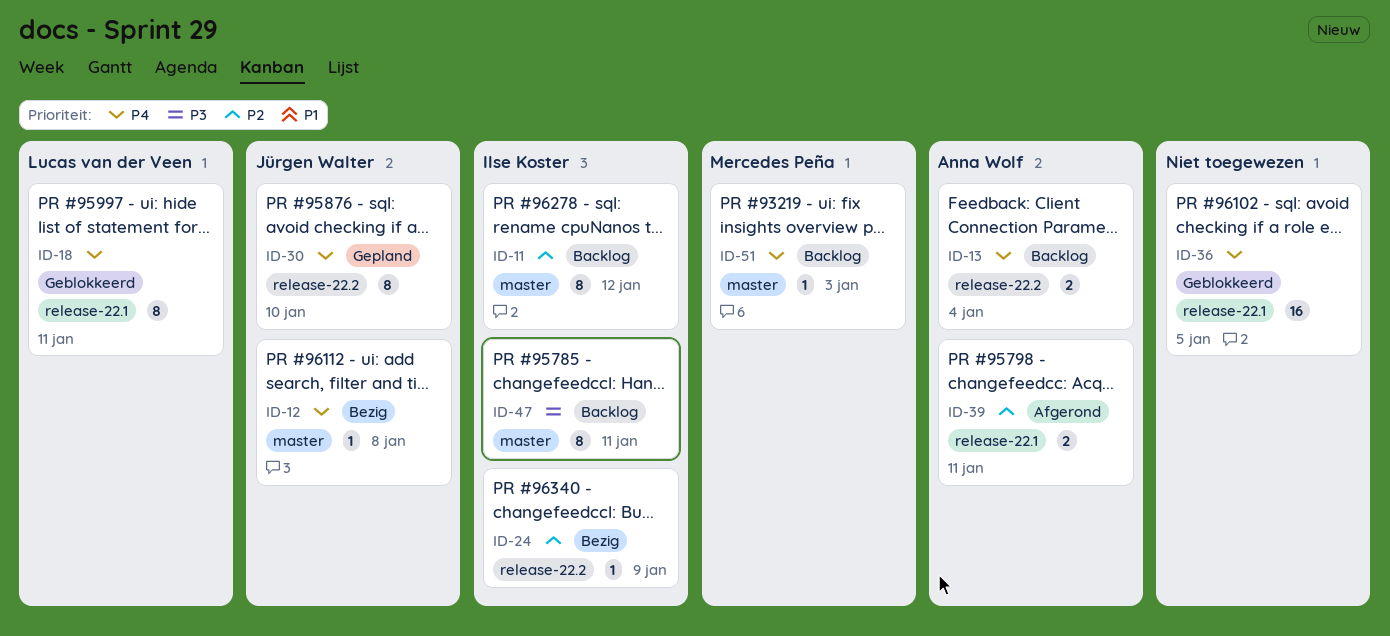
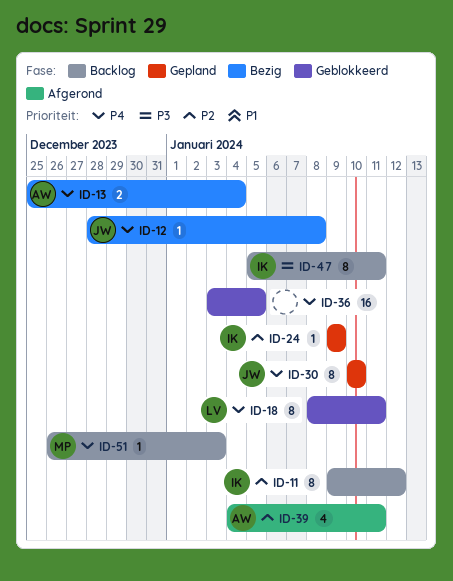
ID-13, status: Backlog -> Bezig
ID-24, status: Bezig -> Gepland
ID-39, estimate: 2 -> 4

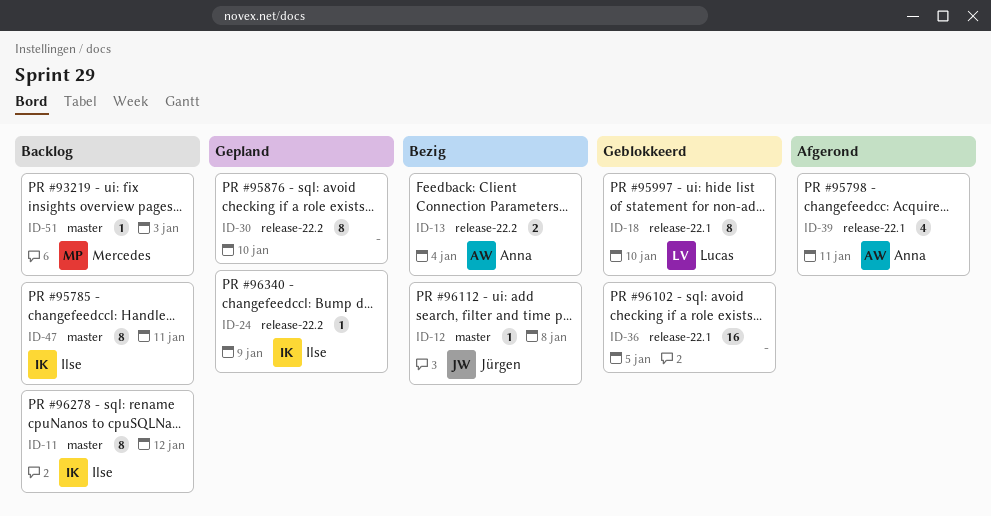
ID-18, due: Jan 11 -> Jan 10
ID-30, owner: Jürgen -> none

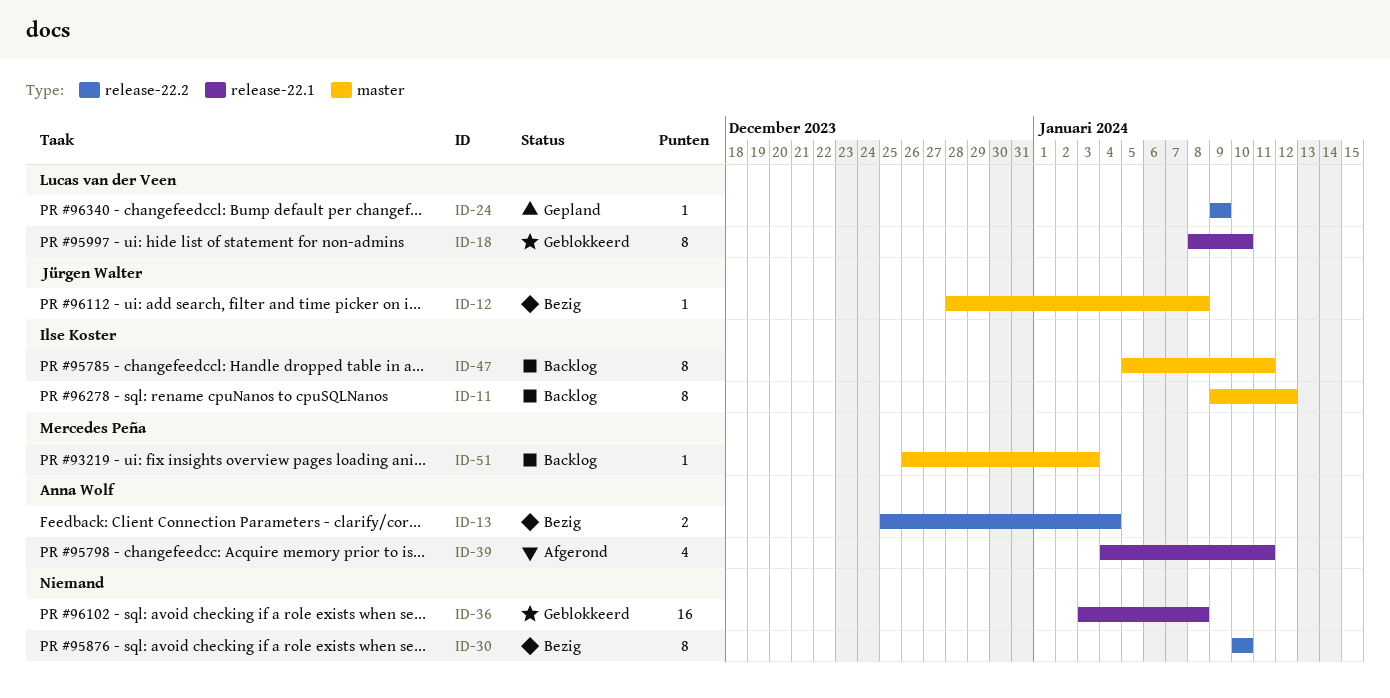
ID-24, owner: Ilse Koster -> Lucas van der Veen
ID-30, status: Gepland -> Bezig
ID-36, due: Jan 5 -> Jan 8

